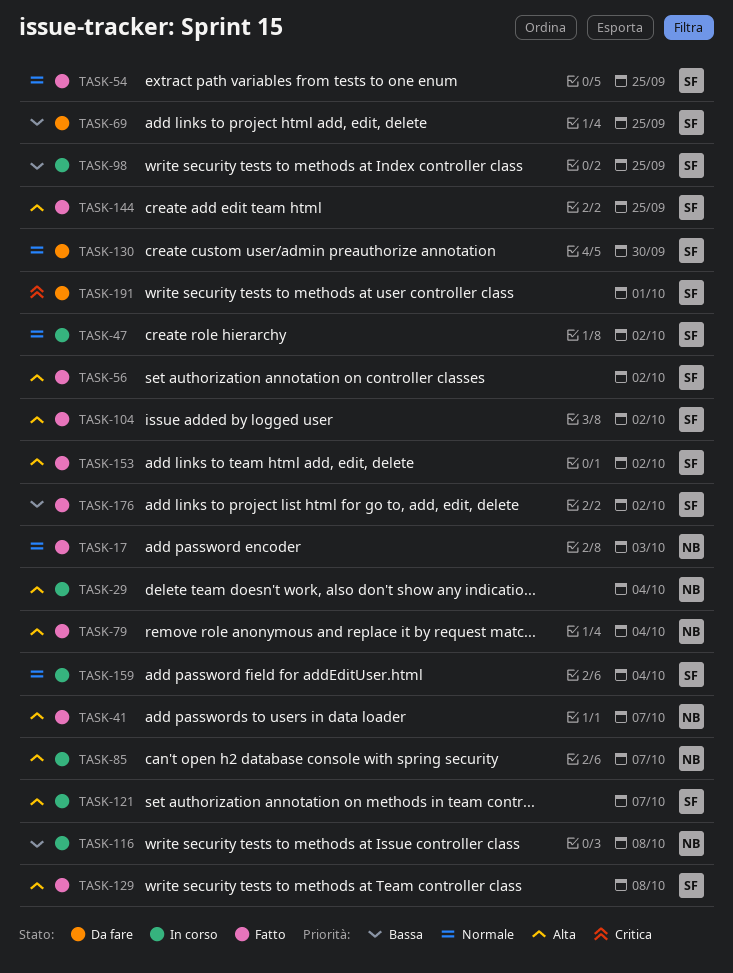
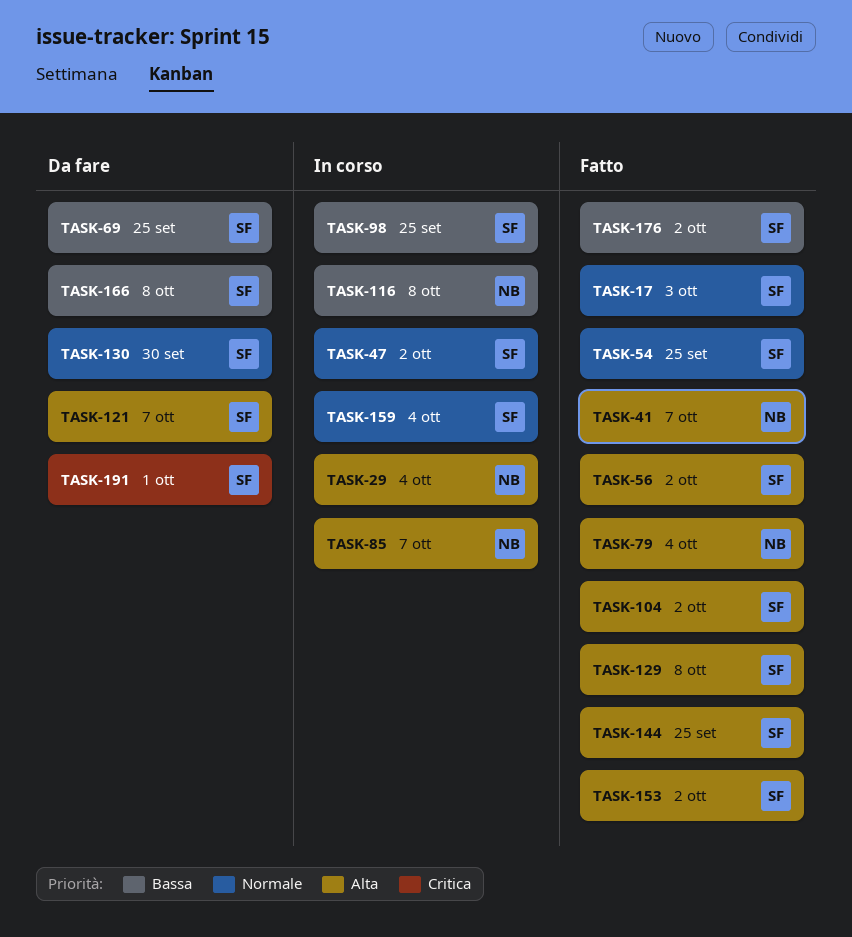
TASK-17, owner: NB -> SF
TASK-121, status: In corso -> Da fare
TASK-166: none -> present

